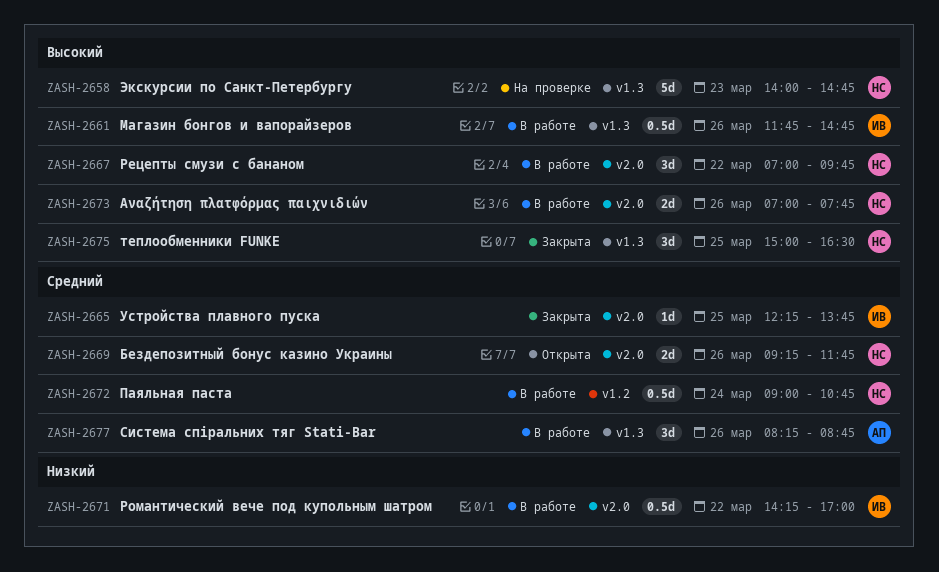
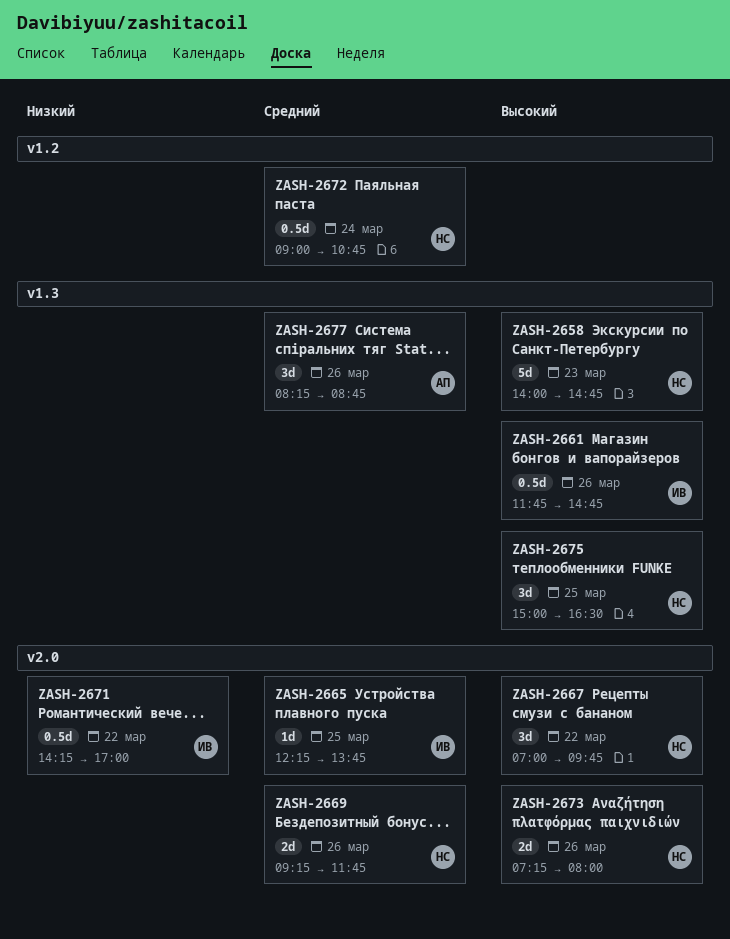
ZASH-2673, begins: 07:00 -> 07:15
ZASH-2673, ends: 07:45 -> 08:00

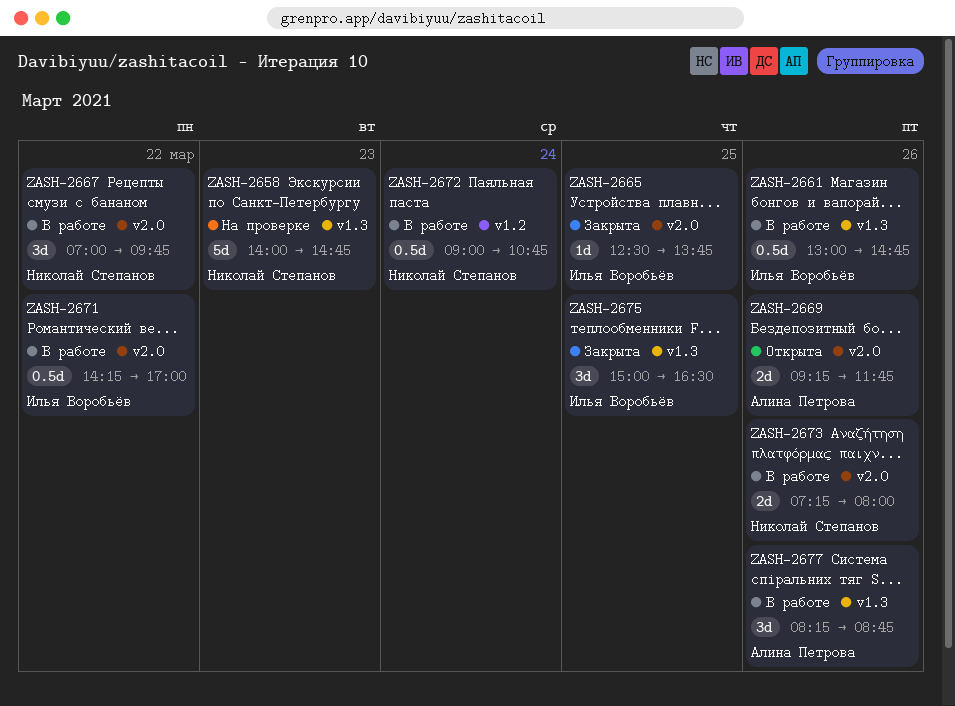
ZASH-2661, begins: 11:45 -> 13:00
ZASH-2665, begins: 12:15 -> 12:30
ZASH-2669, owner: Николай Степанов -> Алина Петрова
ZASH-2675, owner: Николай Степанов -> Илья Воробьёв

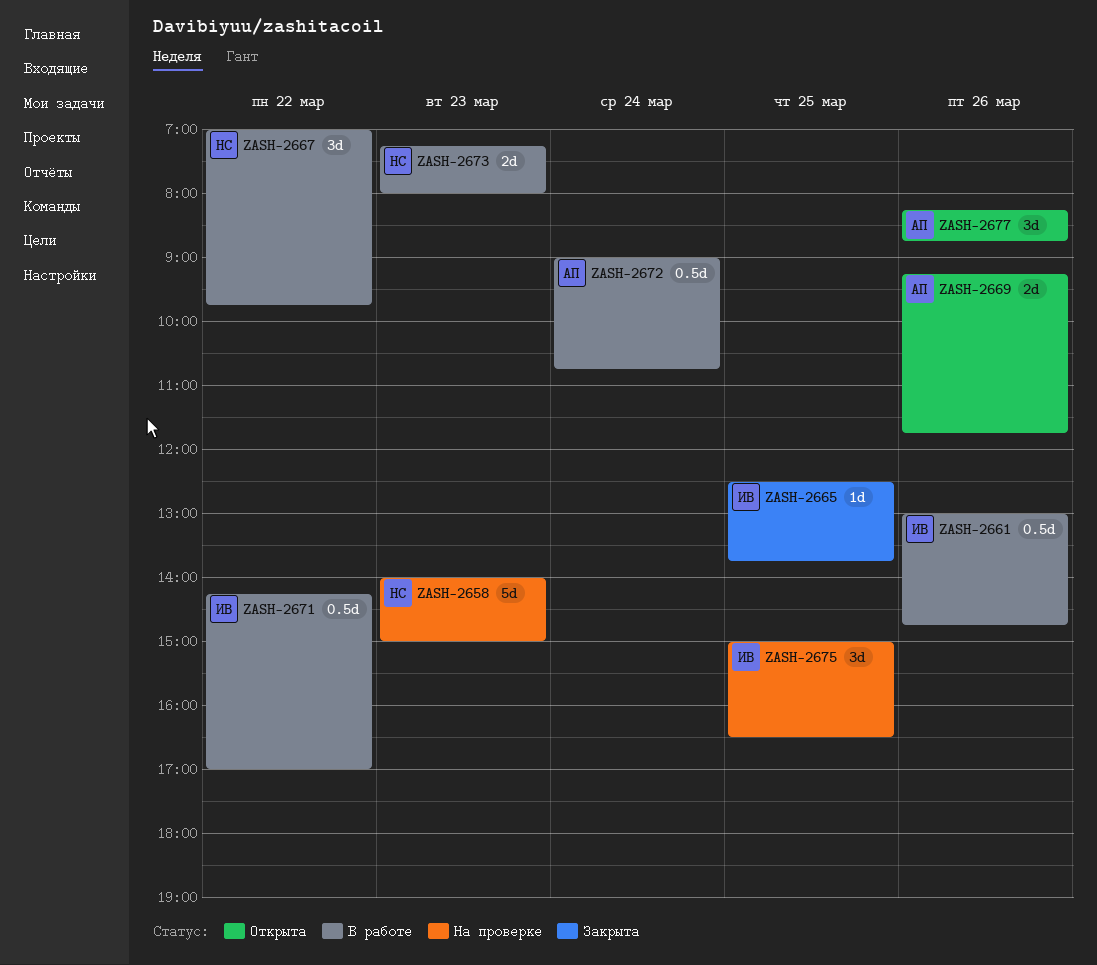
ZASH-2658, ends: 14:45 -> 15:00
ZASH-2672, owner: Николай Степанов -> Алина Петрова
ZASH-2673, day: Mar 26 -> Mar 23
ZASH-2675, status: Закрыта -> На проверке
ZASH-2677, status: В работе -> Открыта

